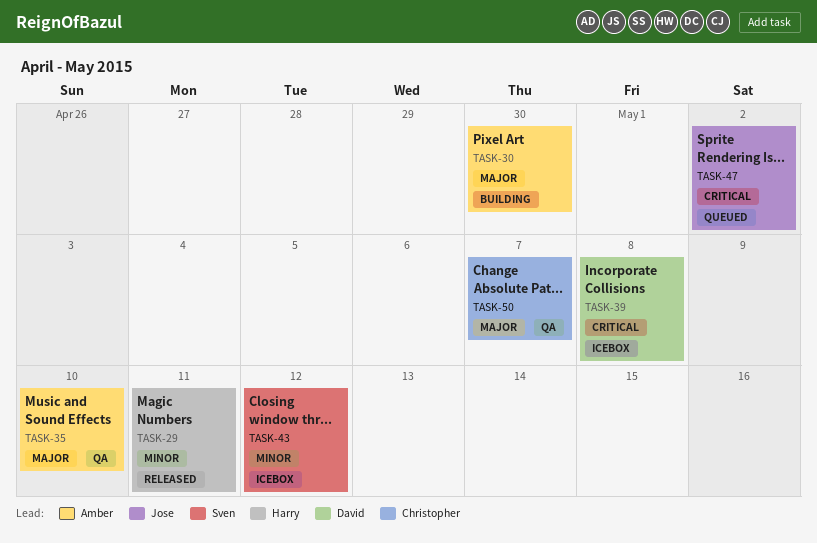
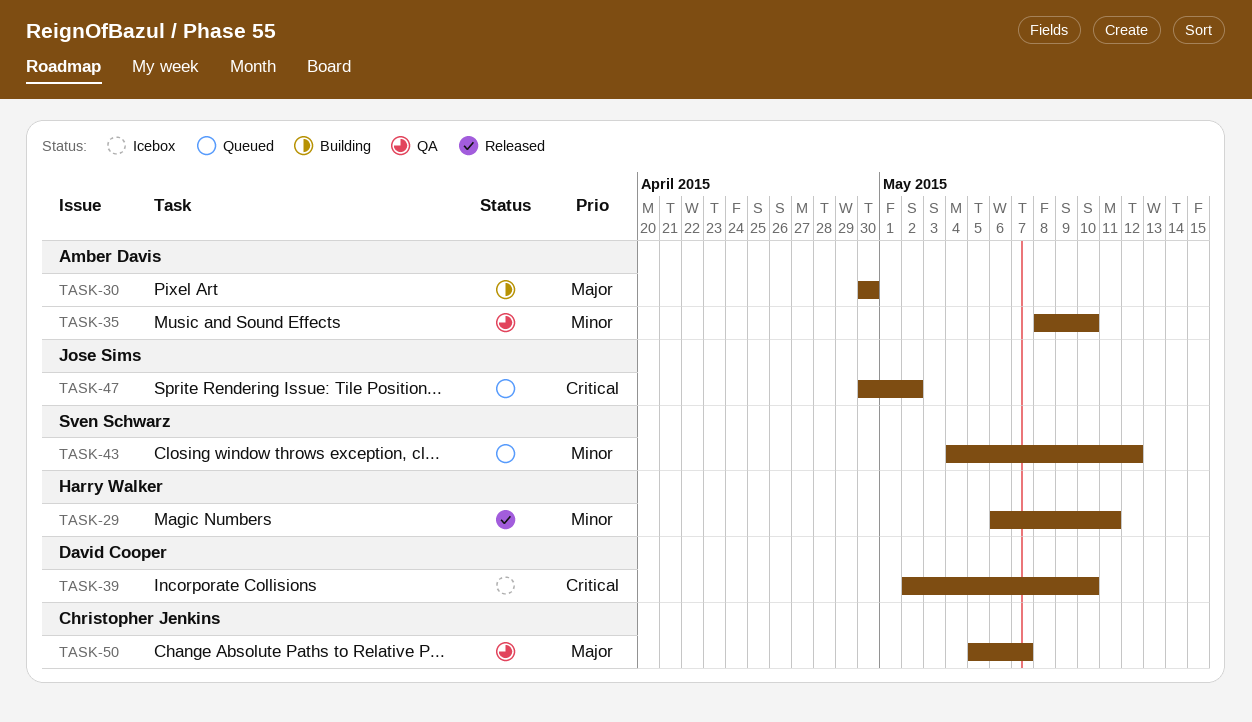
TASK-35, priority: Major -> Minor
TASK-39, due: May 8 -> May 10
TASK-43, status: Icebox -> Queued

